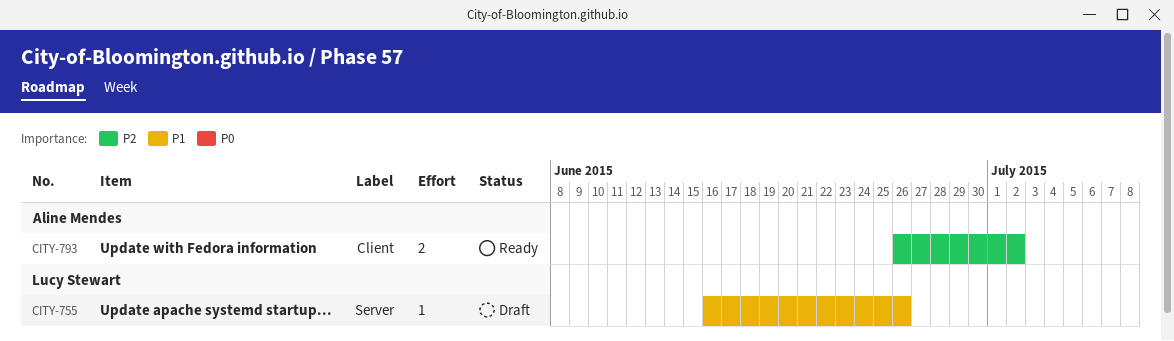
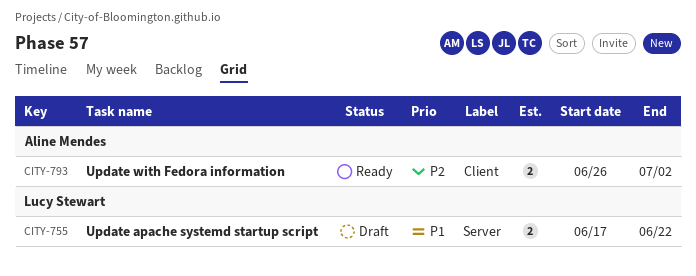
CITY-755, estimate: 1 -> 2
CITY-755, start: Jun 16 -> Jun 17
CITY-755, due: Jun 26 -> Jun 22

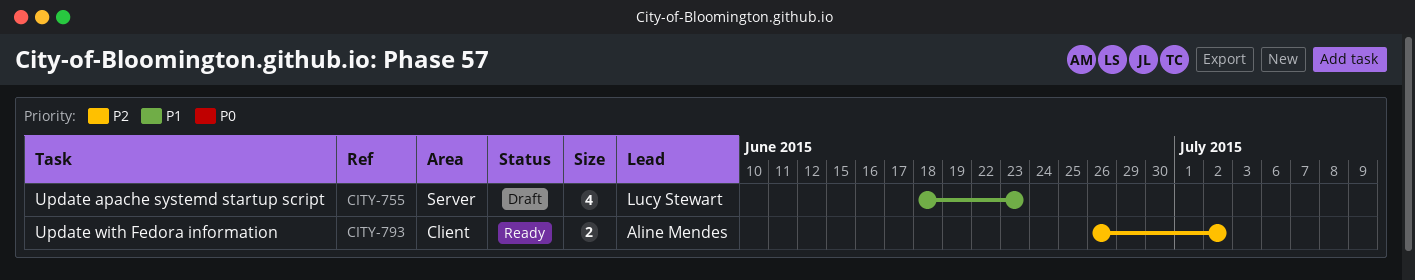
CITY-755, estimate: 2 -> 4
CITY-755, start: Jun 17 -> Jun 18
CITY-755, due: Jun 22 -> Jun 23

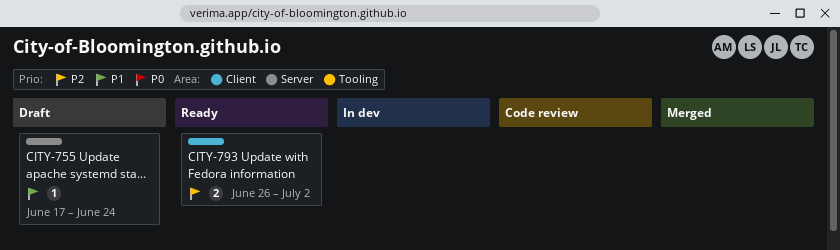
CITY-755, estimate: 4 -> 1
CITY-755, start: Jun 18 -> Jun 17
CITY-755, due: Jun 23 -> Jun 24

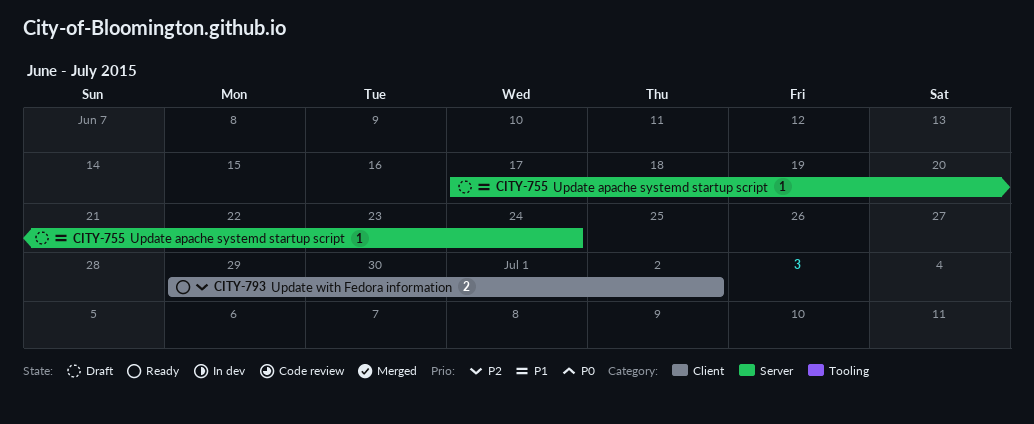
CITY-793, start: Jun 26 -> Jun 29

